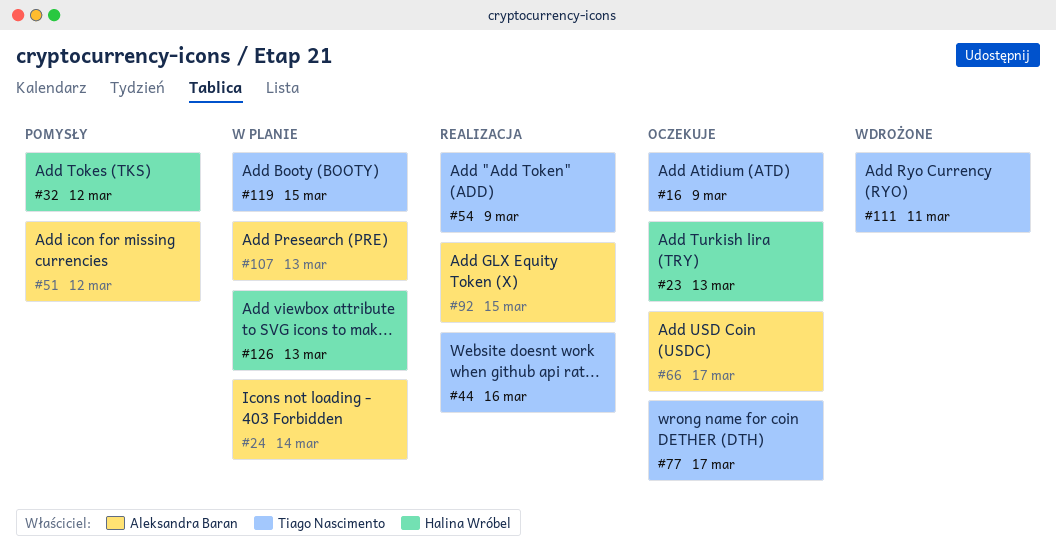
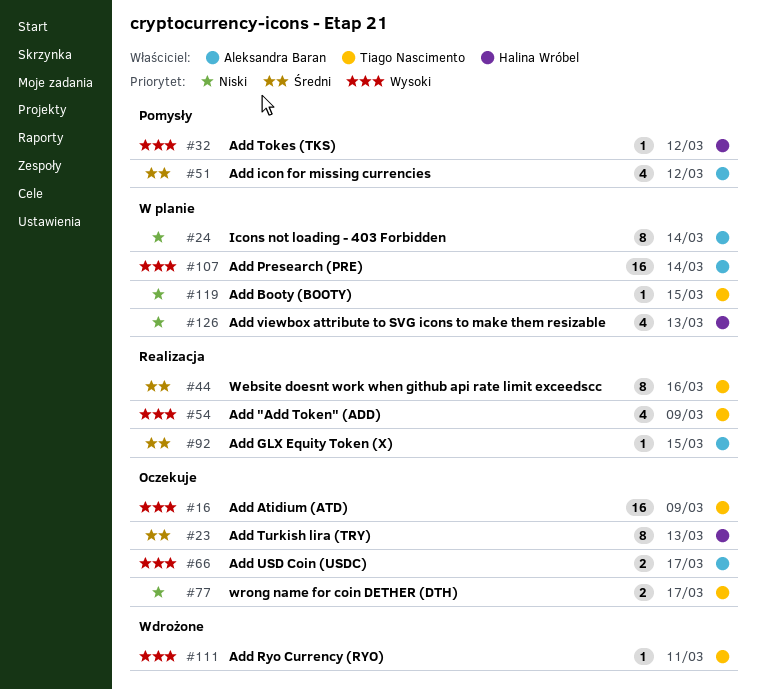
#107, due: Mar 13 -> Mar 14

